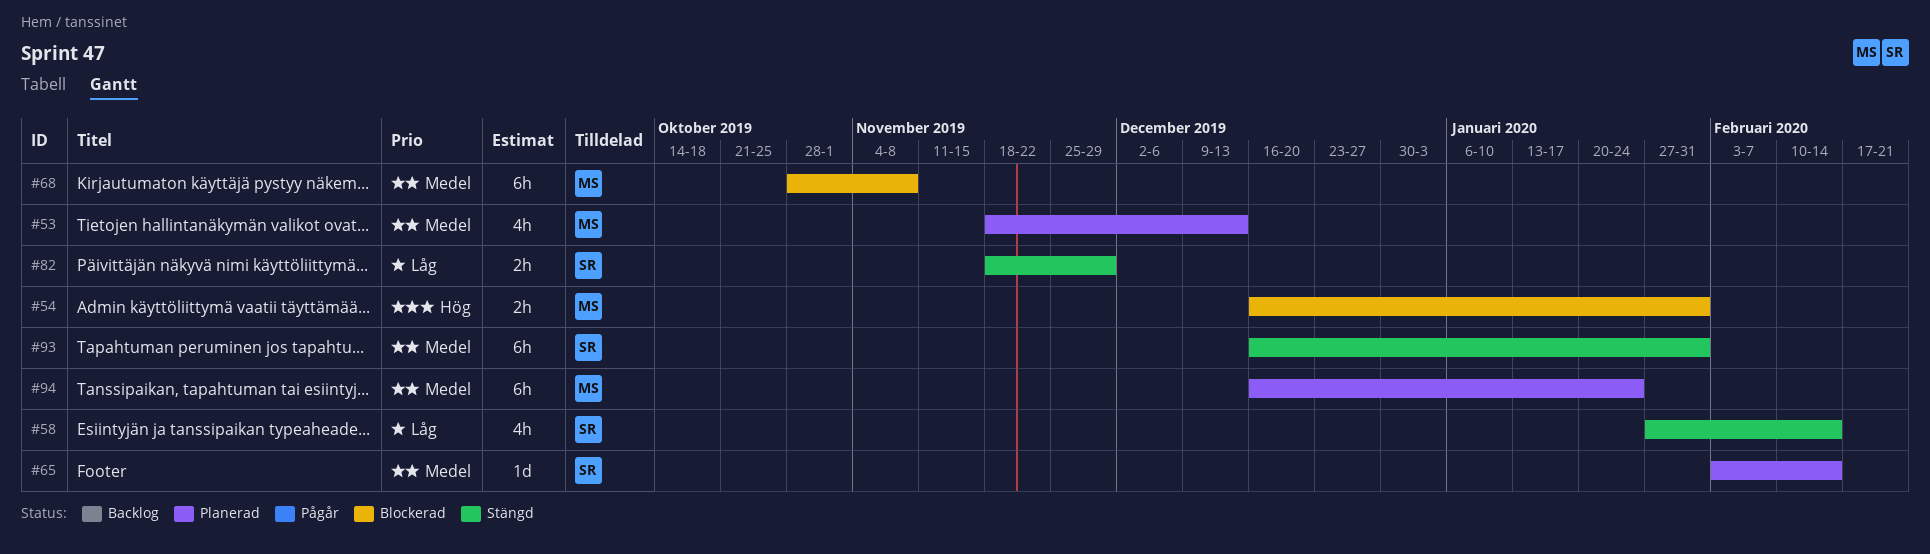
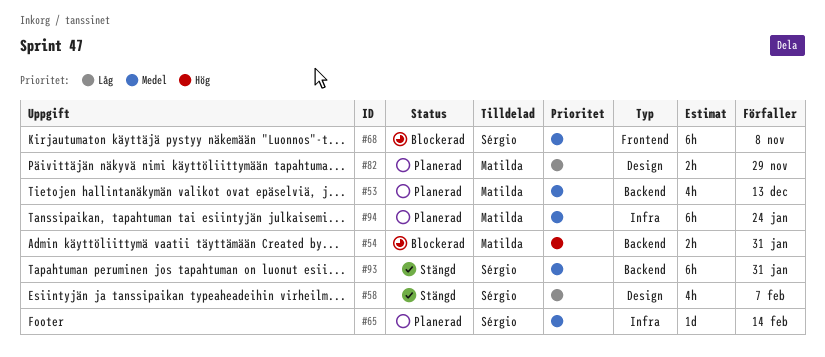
#58, due: Feb 14 -> Feb 7
#68, owner: Matilda -> Sérgio
#82, status: Stängd -> Planerad
#82, owner: Sérgio -> Matilda

